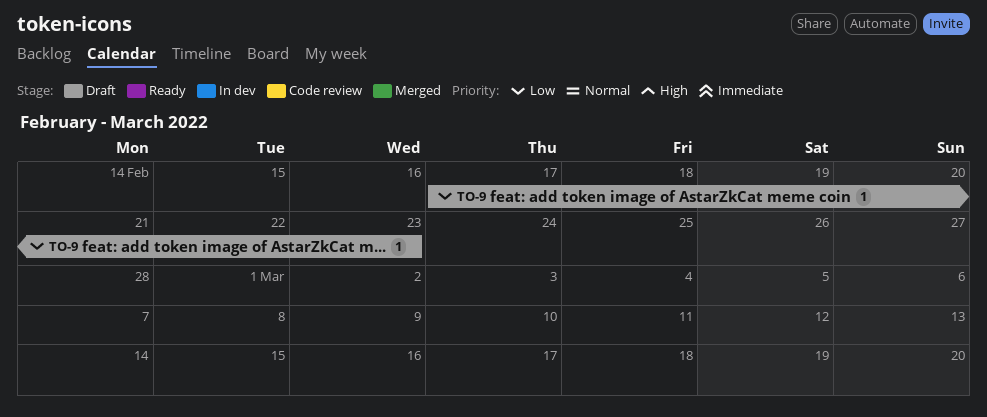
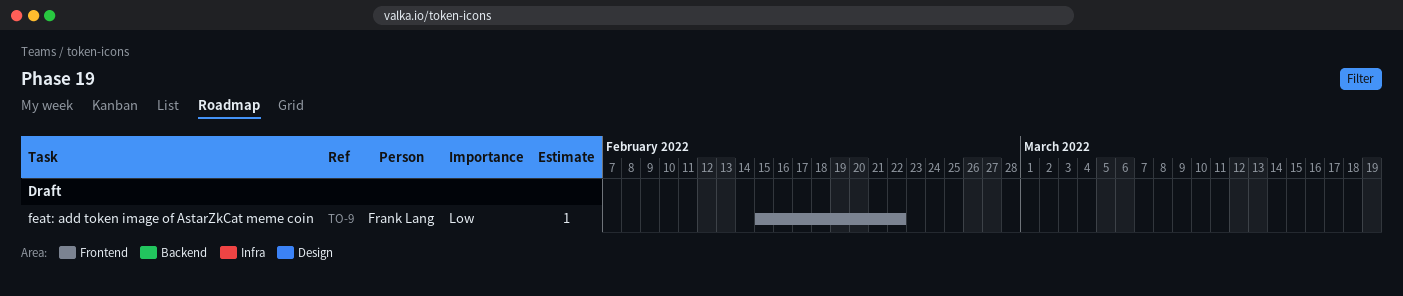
TO-9, start: Feb 17 -> Feb 15
TO-9, due: Feb 23 -> Feb 22

